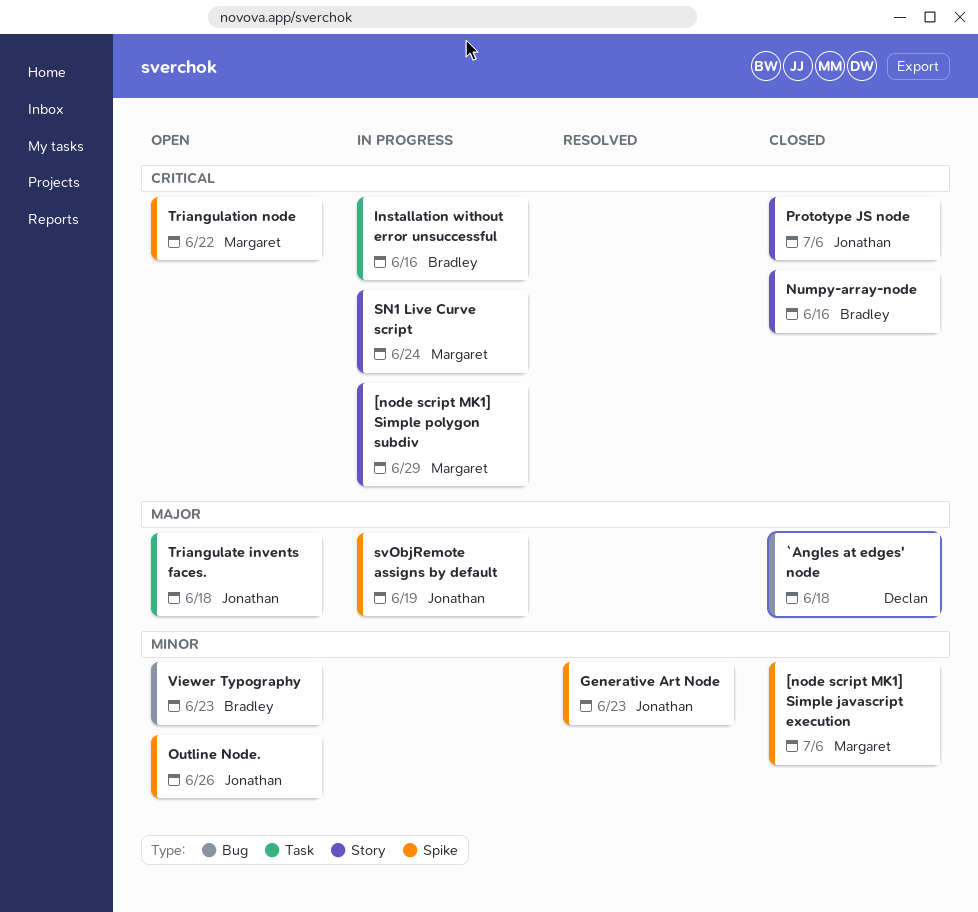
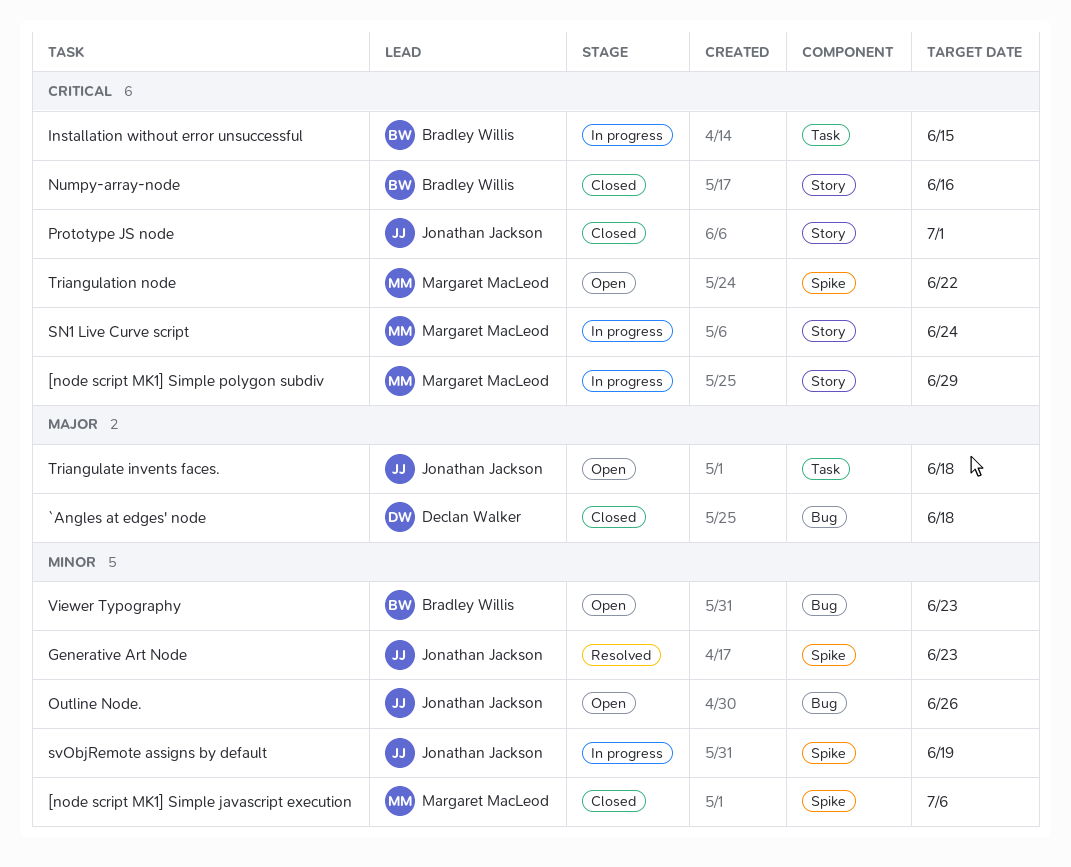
Installation without error unsuccessful, due: Jun 16 -> Jun 15
Outline Node., label: Spike -> Bug
Prototype JS node, due: Jul 6 -> Jul 1
svObjRemote assigns by default, priority: Major -> Minor

